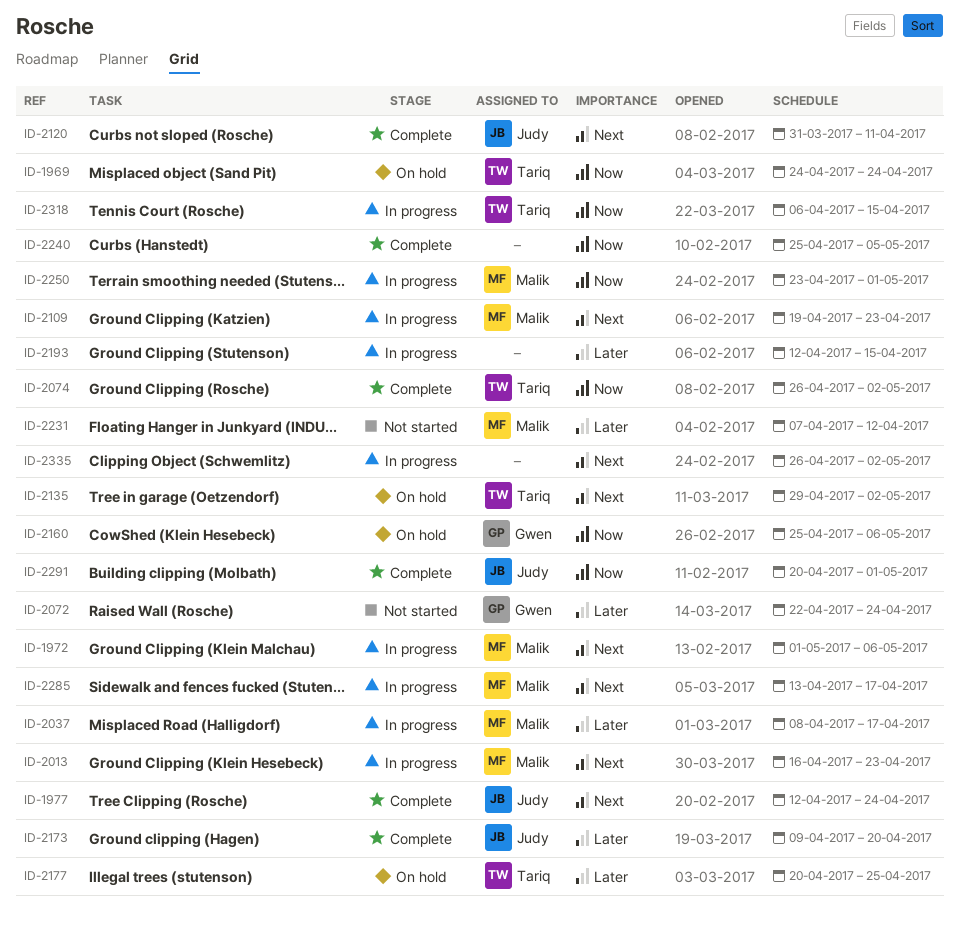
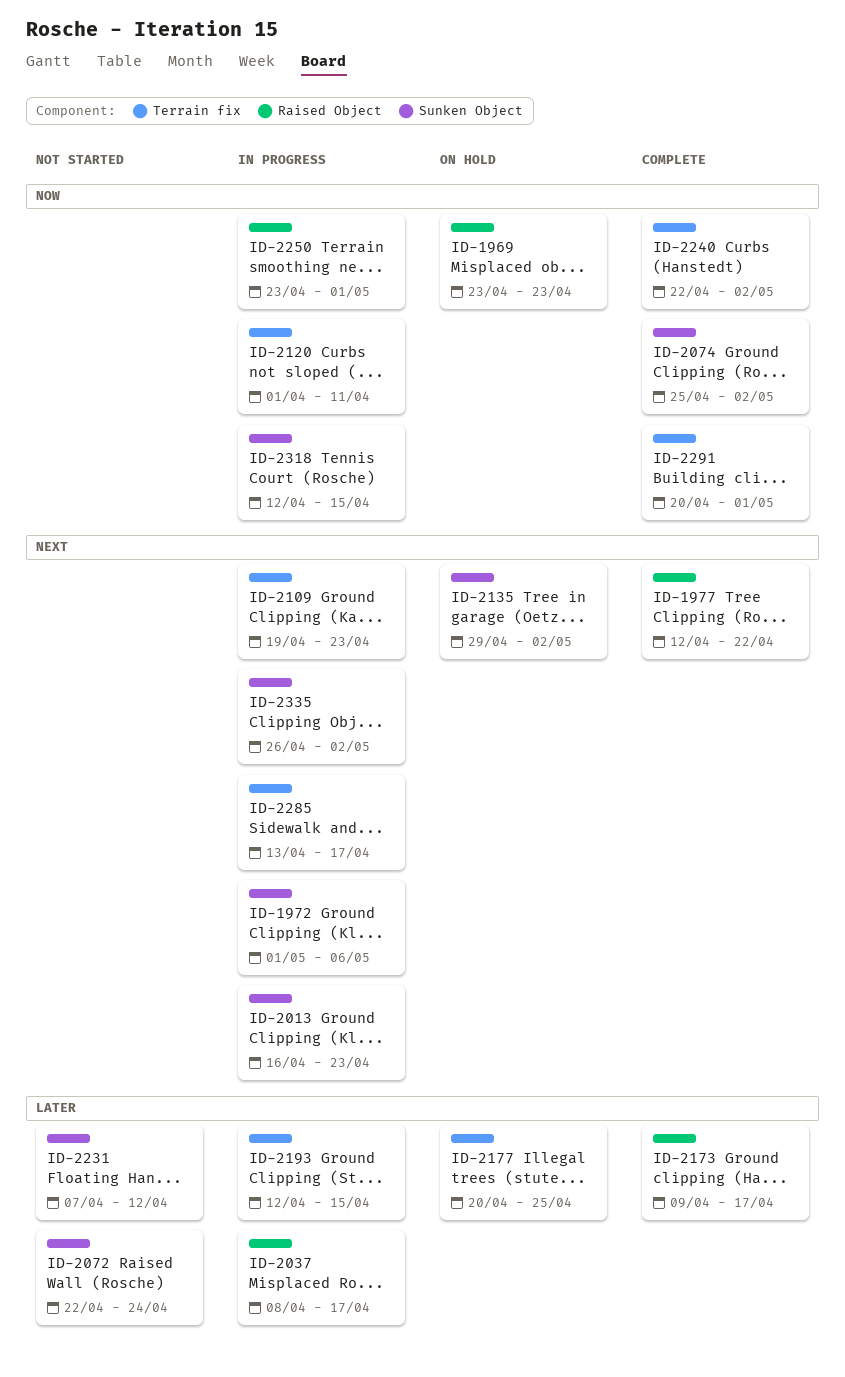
ID-1969, start: Apr 24 -> Apr 23
ID-1969, due: Apr 24 -> Apr 23
ID-1977, due: Apr 24 -> Apr 22
ID-2074, start: Apr 26 -> Apr 25
ID-2120, status: Complete -> In progress
ID-2120, priority: Next -> Now
ID-2120, start: Mar 31 -> Apr 1
ID-2160: present -> none
ID-2173, due: Apr 20 -> Apr 17
ID-2240, start: Apr 25 -> Apr 22
ID-2240, due: May 5 -> May 2
ID-2318, start: Apr 6 -> Apr 12

